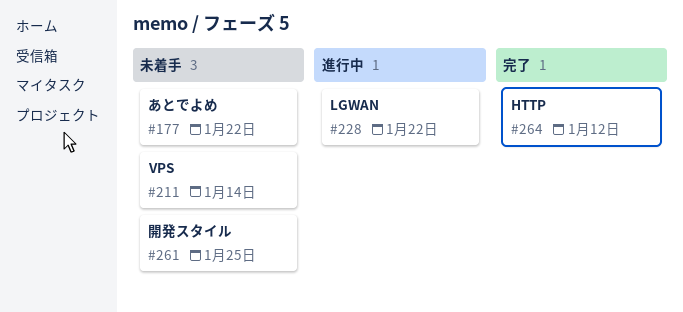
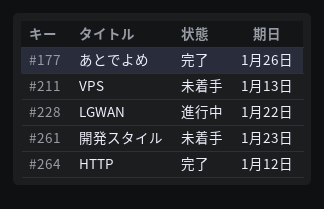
#177, status: 未着手 -> 完了
#177, due: Jan 22 -> Jan 26
#211, due: Jan 14 -> Jan 13
#261, due: Jan 25 -> Jan 23

